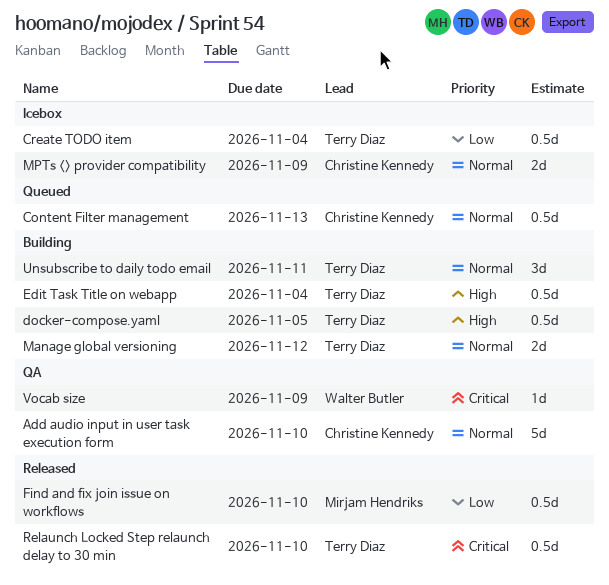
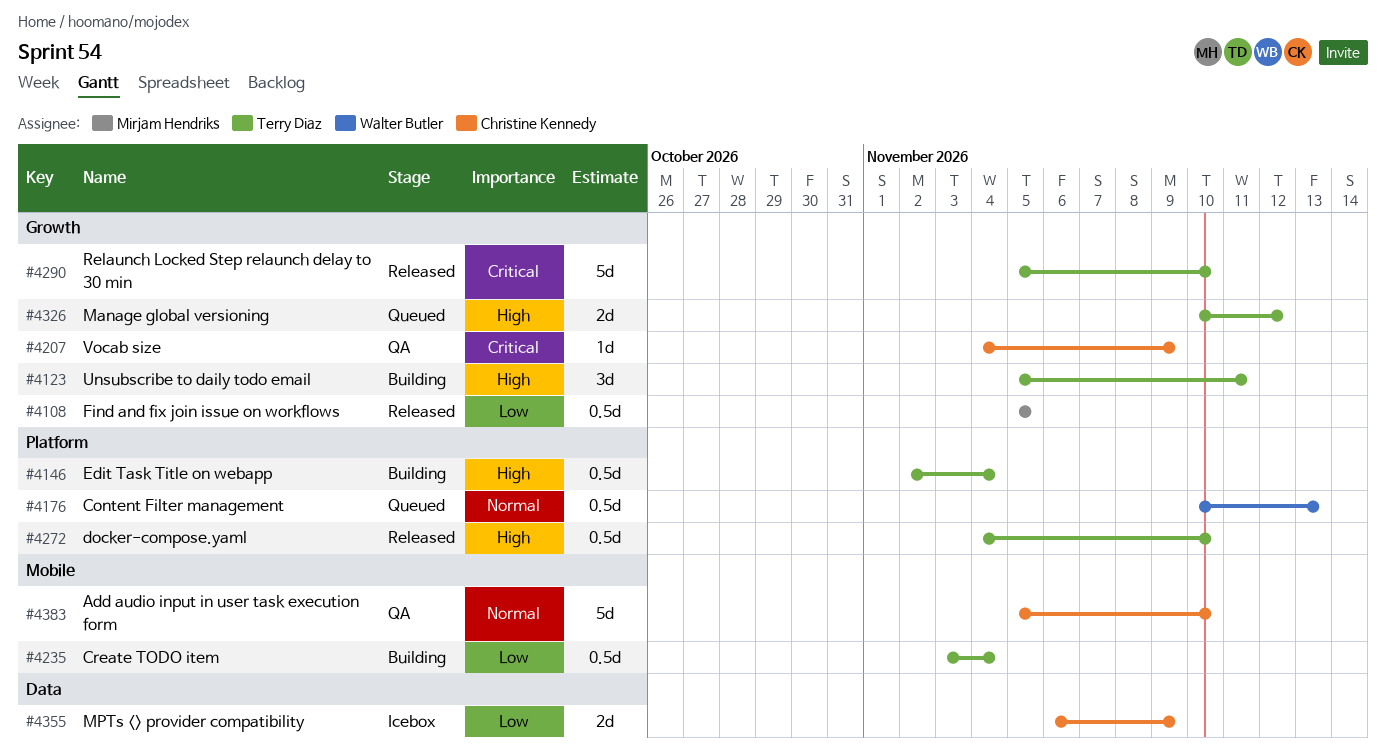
Content Filter management, owner: Christine Kennedy -> Walter Butler
Create TODO item, status: Icebox -> Building
docker-compose.yaml, status: Building -> Released
docker-compose.yaml, due: Nov 5 -> Nov 10
Find and fix join issue on workflows, due: Nov 10 -> Nov 5
Manage global versioning, status: Building -> Queued
Manage global versioning, priority: Normal -> High
MPTs <> provider compatibility, priority: Normal -> Low
Relaunch Locked Step relaunch delay to 30 min, estimate: 0.5d -> 5d
Unsubscribe to daily todo email, priority: Normal -> High
Vocab size, owner: Walter Butler -> Christine Kennedy

